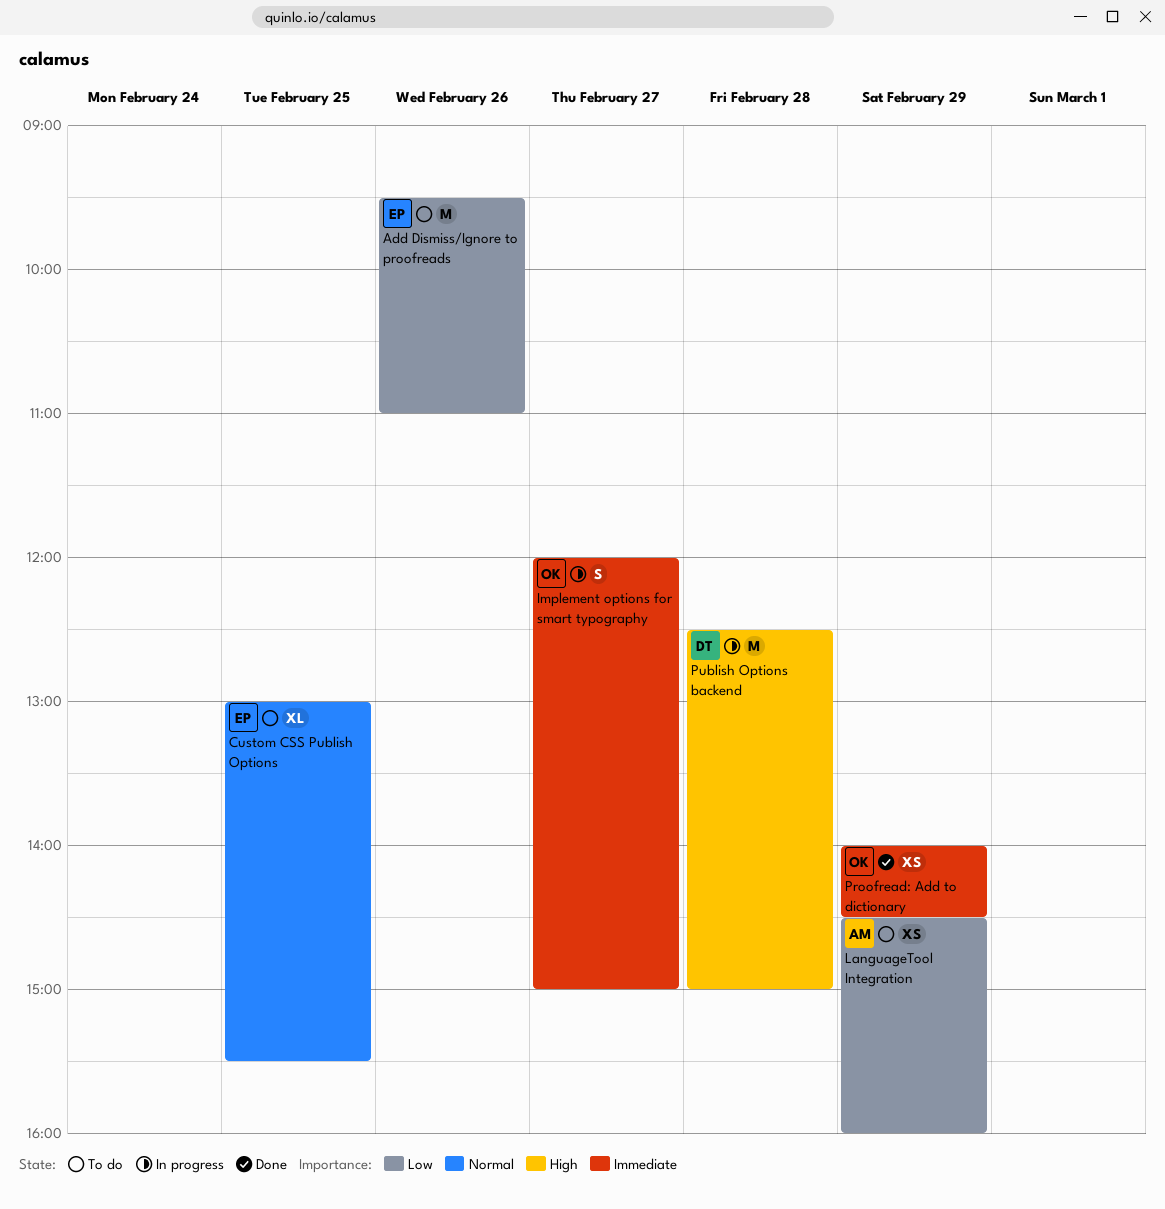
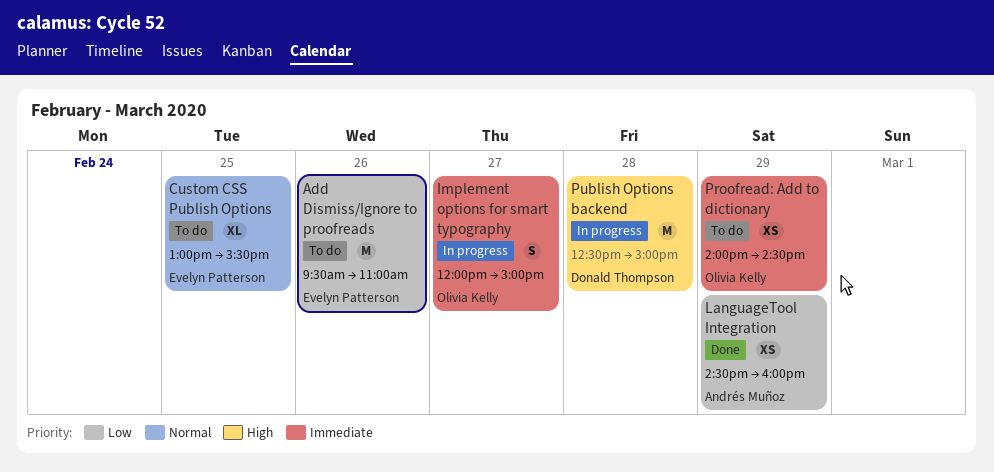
LanguageTool Integration, status: To do -> Done
Proofread: Add to dictionary, status: Done -> To do

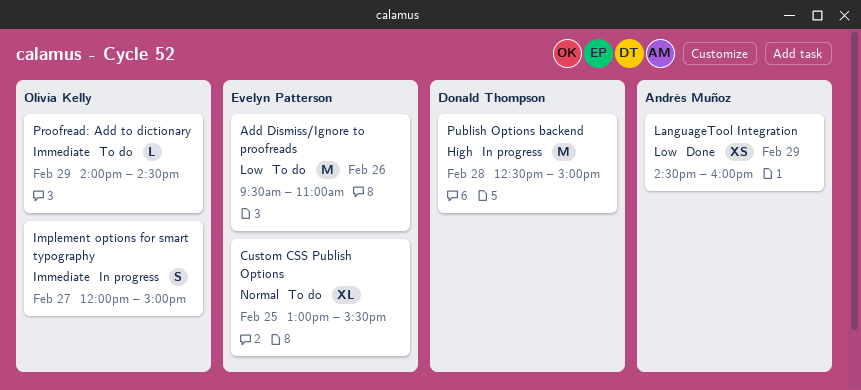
Proofread: Add to dictionary, estimate: XS -> L

